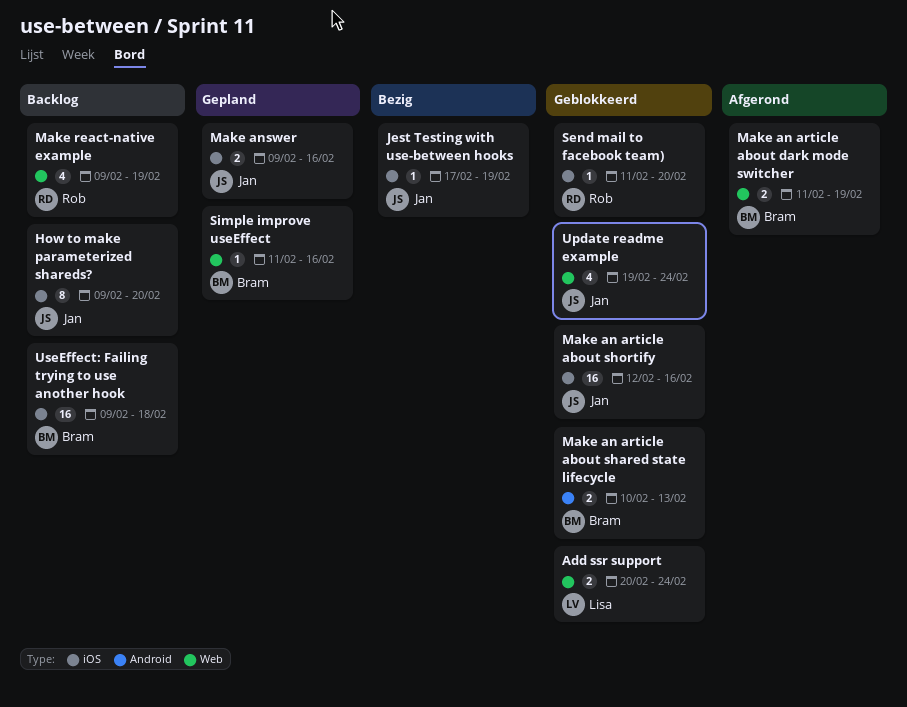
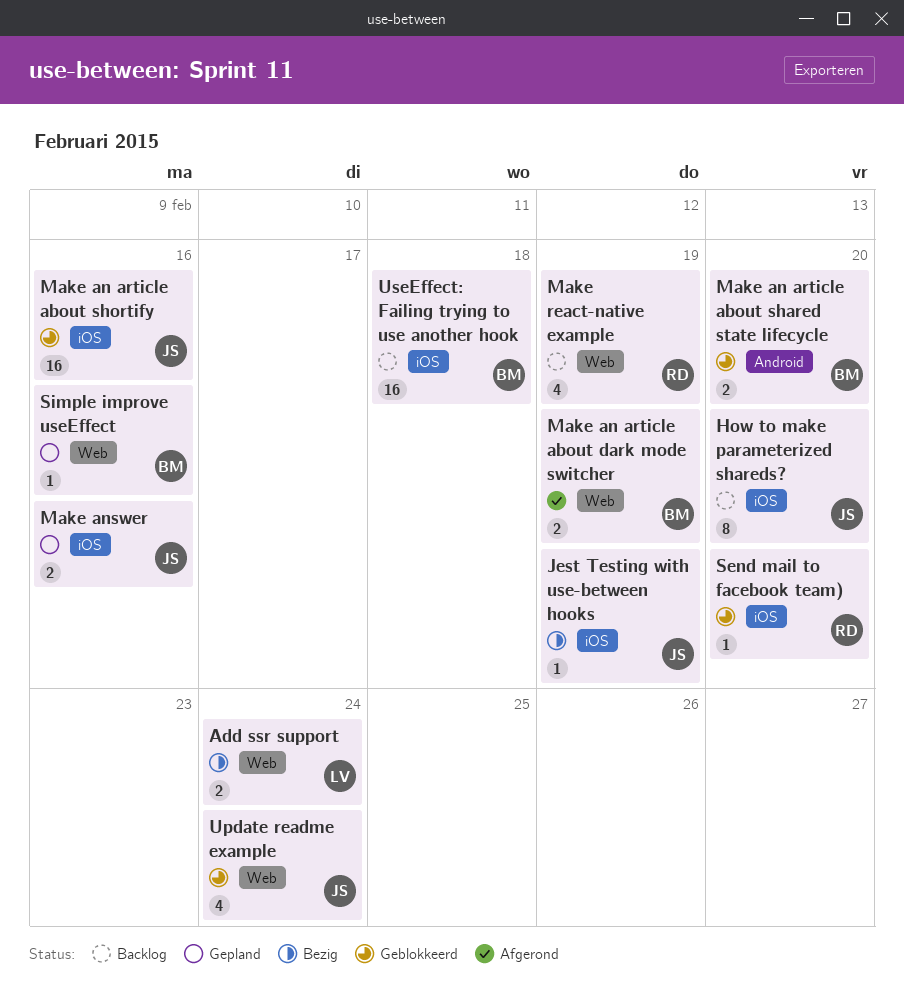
Add ssr support, status: Geblokkeerd -> Bezig
Make an article about shared state lifecycle, due: Feb 13 -> Feb 20

